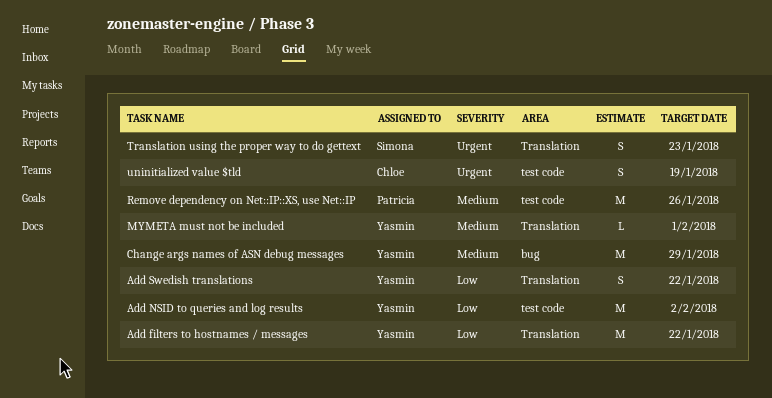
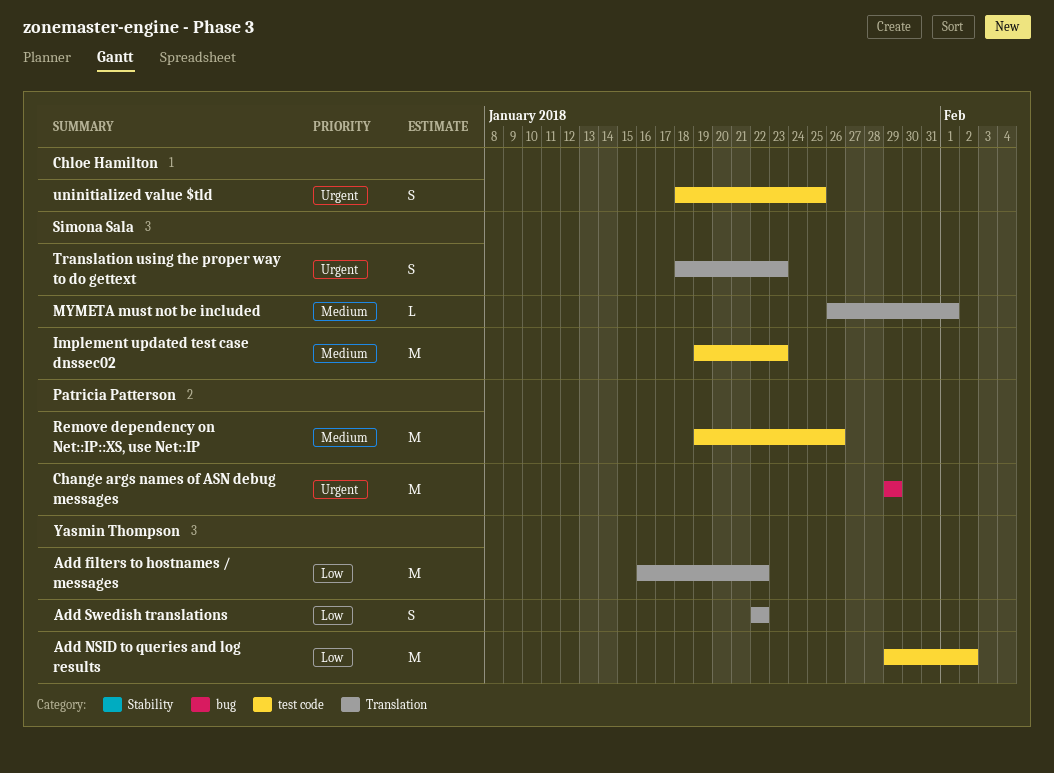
Change args names of ASN debug messages, owner: Yasmin Thompson -> Patricia Patterson
Change args names of ASN debug messages, priority: Medium -> Urgent
Implement updated test case dnssec02: none -> present
MYMETA must not be included, owner: Yasmin Thompson -> Simona Sala
uninitialized value $tld, due: Jan 19 -> Jan 25

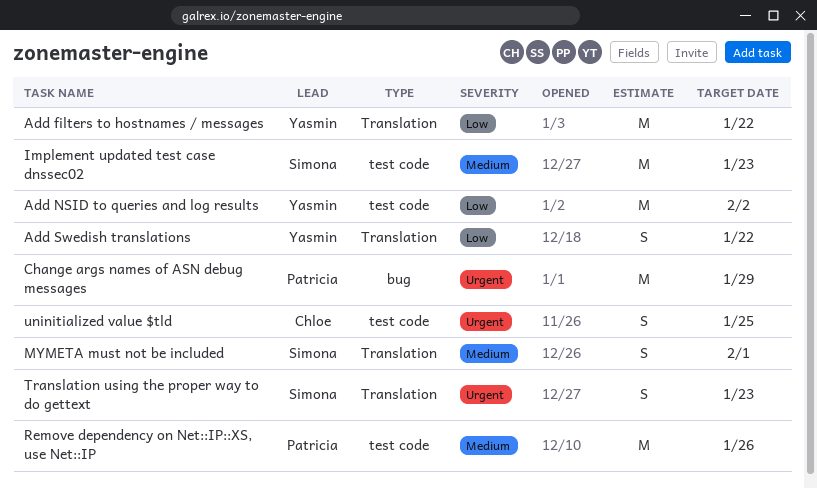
MYMETA must not be included, estimate: L -> S

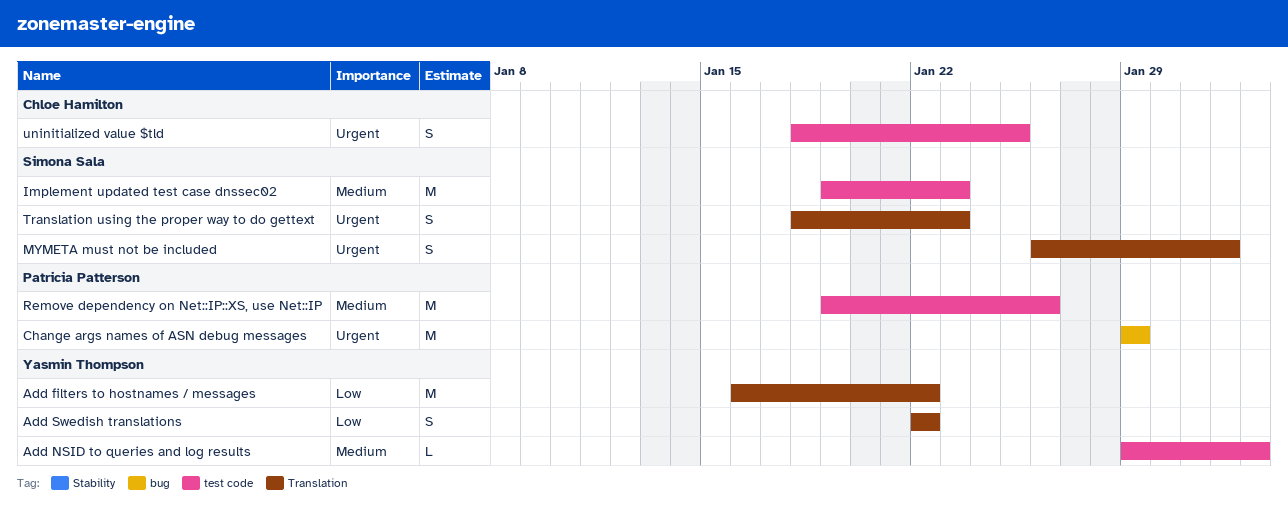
Add NSID to queries and log results, priority: Low -> Medium
Add NSID to queries and log results, estimate: M -> L
MYMETA must not be included, priority: Medium -> Urgent

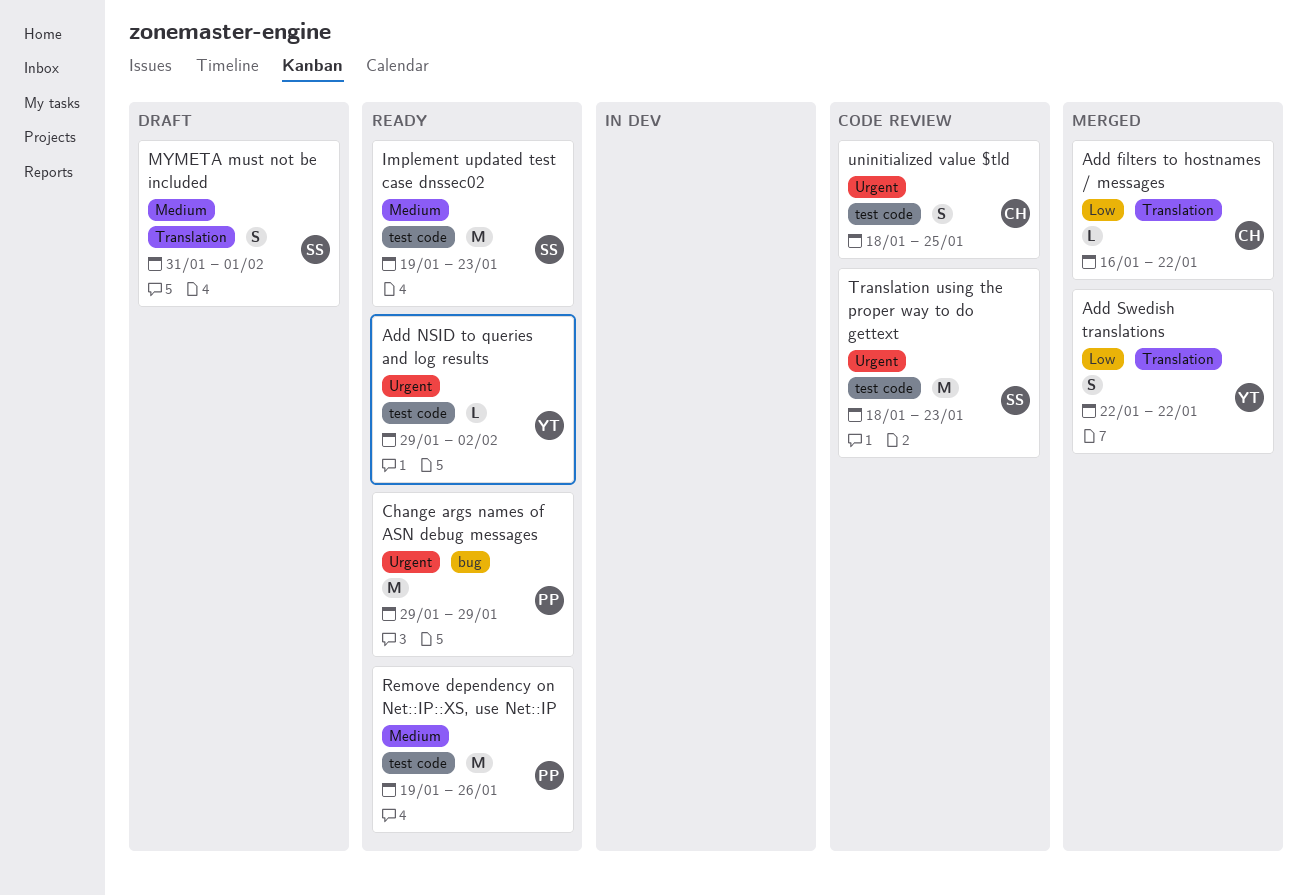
Add filters to hostnames / messages, owner: Yasmin Thompson -> Chloe Hamilton
Add filters to hostnames / messages, estimate: M -> L
Add NSID to queries and log results, priority: Medium -> Urgent
MYMETA must not be included, priority: Urgent -> Medium
MYMETA must not be included, start: Jan 26 -> Jan 31
Translation using the proper way to do gettext, label: Translation -> test code
Translation using the proper way to do gettext, estimate: S -> M

